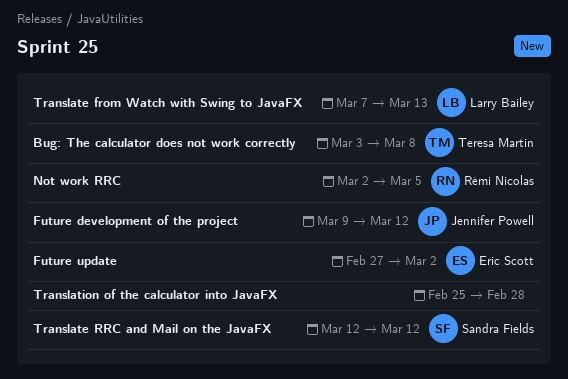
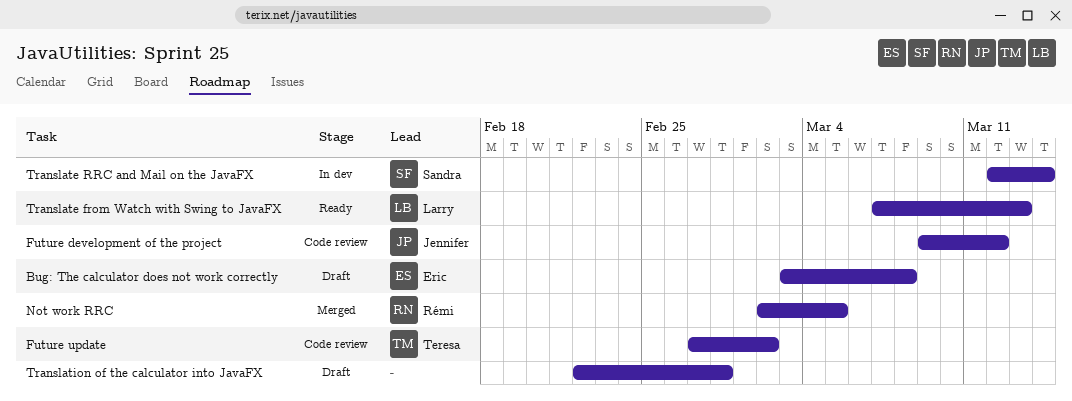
Bug: The calculator does not work correctly, owner: Teresa Martin -> Eric Scott
Future update, owner: Eric Scott -> Teresa Martin
Translate RRC and Mail on the JavaFX, due: Mar 12 -> Mar 14
Translation of the calculator into JavaFX, start: Feb 25 -> Feb 22

